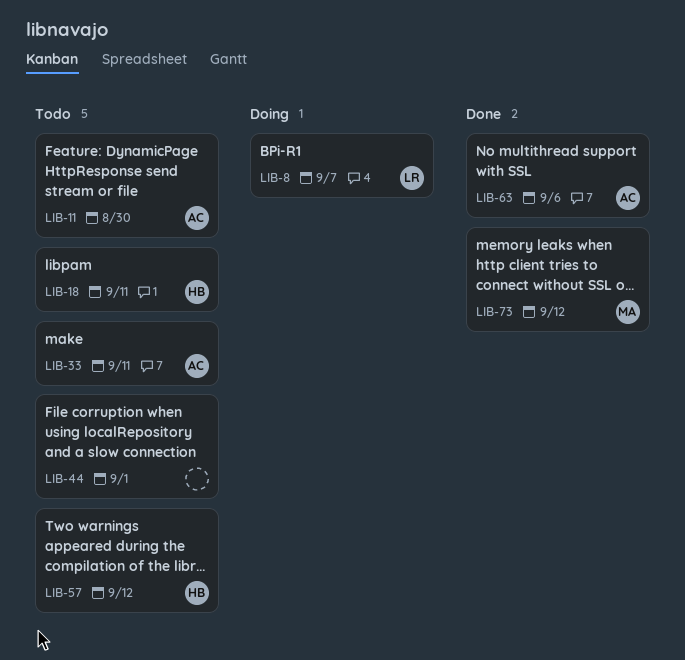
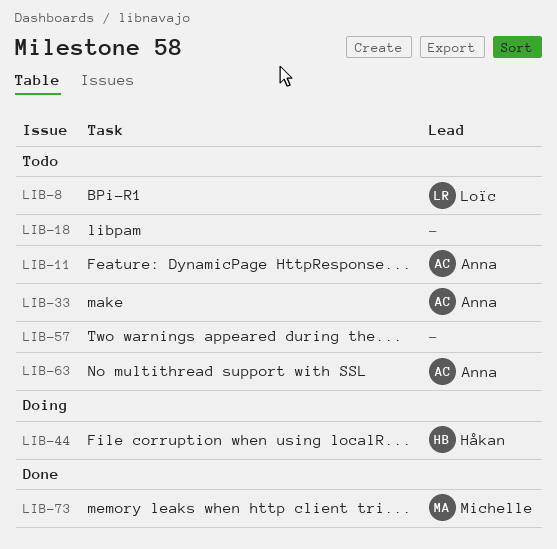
LIB-8, status: Doing -> Todo
LIB-18, owner: Håkan -> none
LIB-44, status: Todo -> Doing
LIB-44, owner: none -> Håkan
LIB-57, owner: Håkan -> none
LIB-63, status: Done -> Todo

